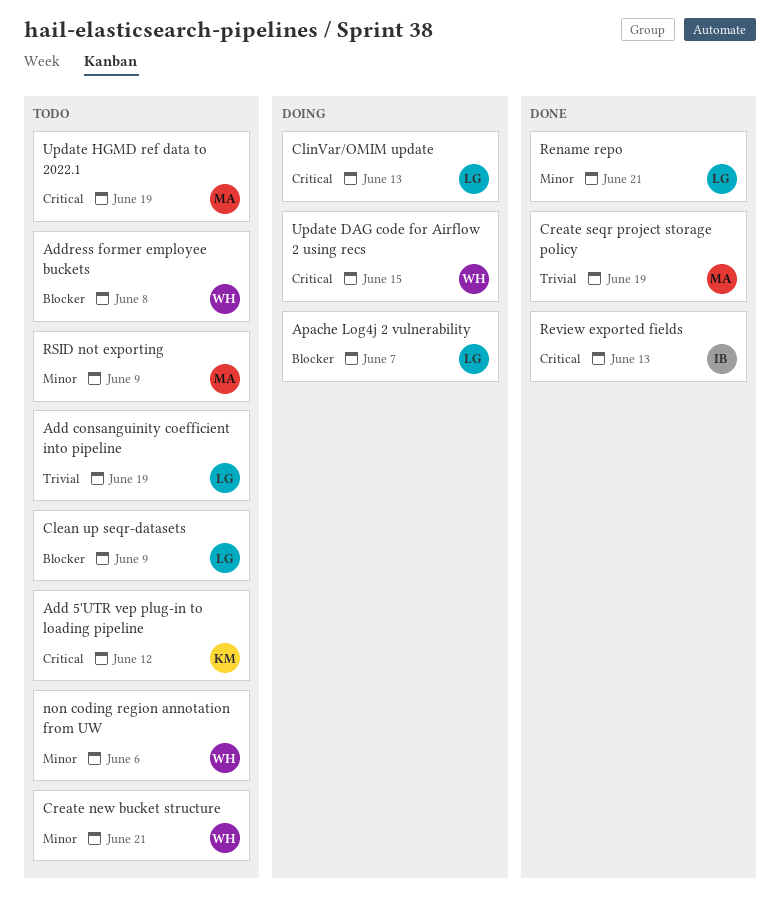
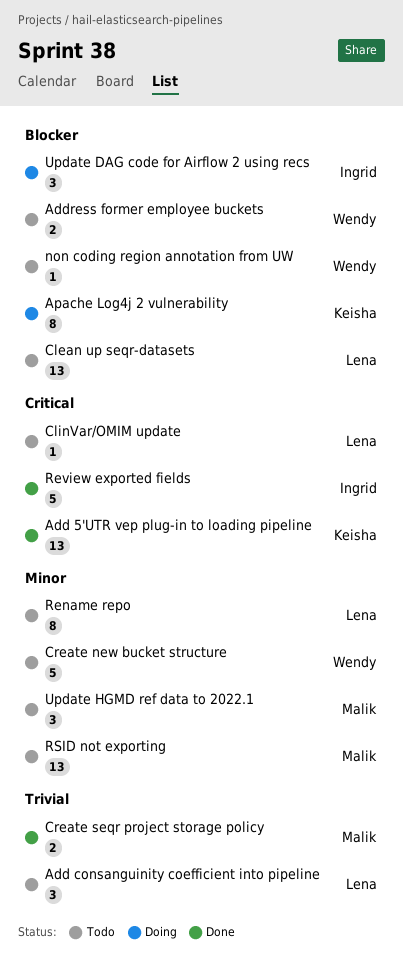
Add 5'UTR vep plug-in to loading pipeline, status: Todo -> Done
Apache Log4j 2 vulnerability, owner: Lena -> Keisha
ClinVar/OMIM update, status: Doing -> Todo
non coding region annotation from UW, priority: Minor -> Blocker
Rename repo, status: Done -> Todo
Update DAG code for Airflow 2 using recs, owner: Wendy -> Ingrid
Update DAG code for Airflow 2 using recs, priority: Critical -> Blocker
Update HGMD ref data to 2022.1, priority: Critical -> Minor

